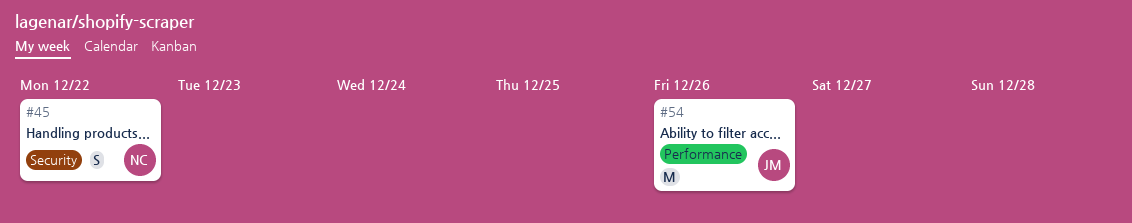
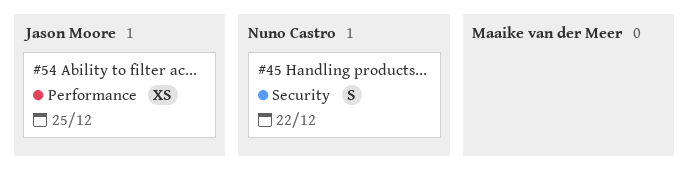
#54, estimate: M -> XS
#54, due: Dec 26 -> Dec 25

